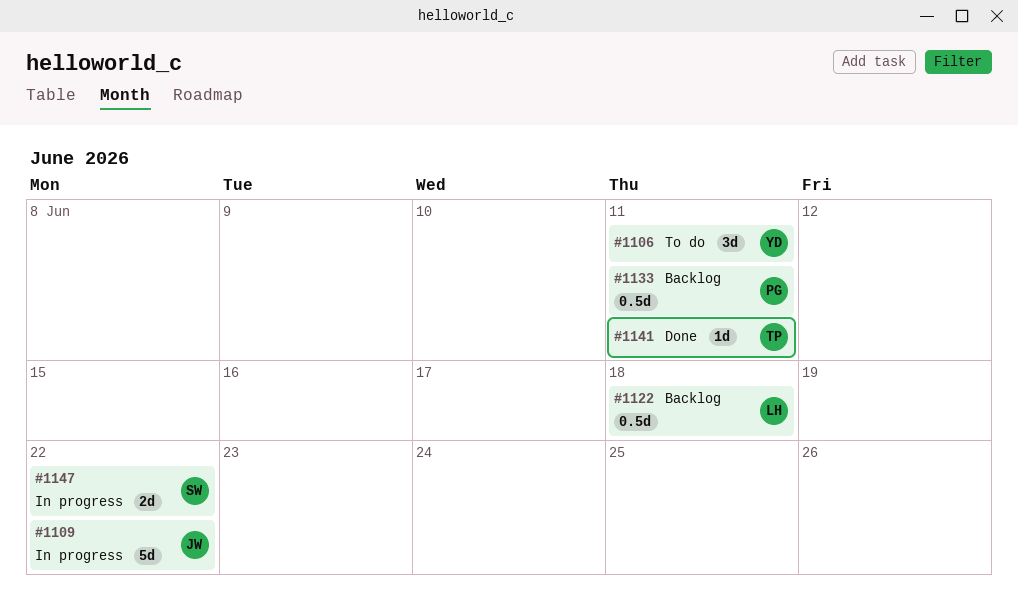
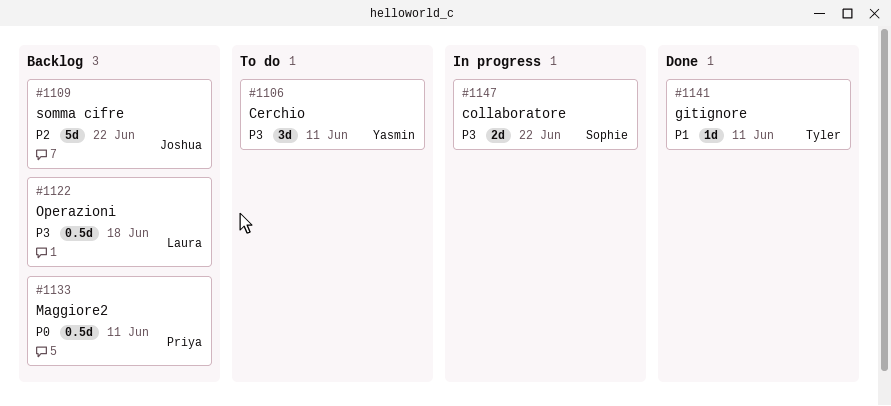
#1109, status: In progress -> Backlog

